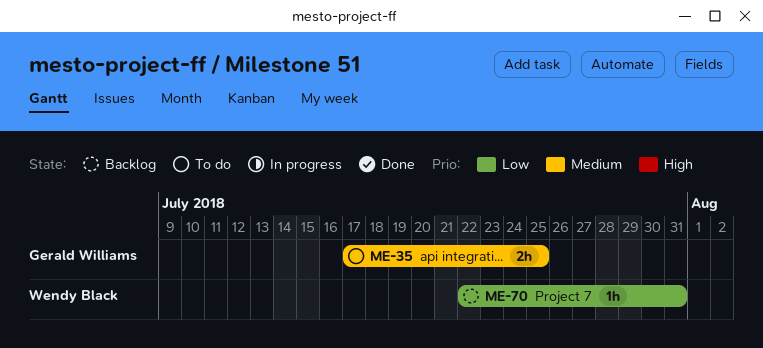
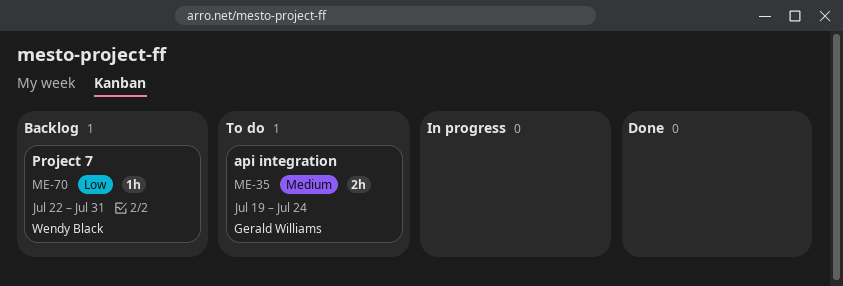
ME-35, start: Jul 17 -> Jul 19
ME-35, due: Jul 25 -> Jul 24

